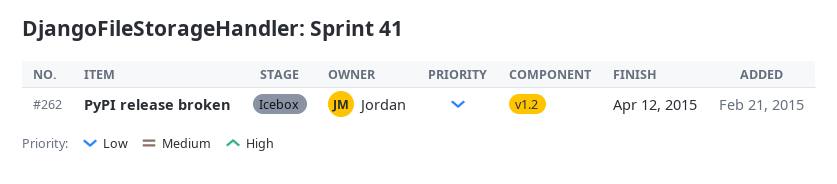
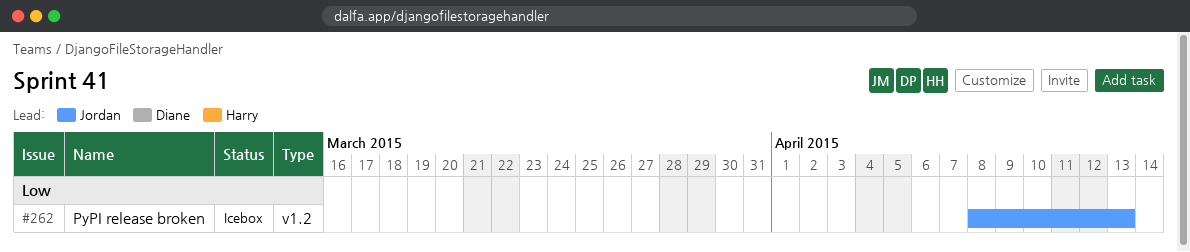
#262, due: Apr 12 -> Apr 13

